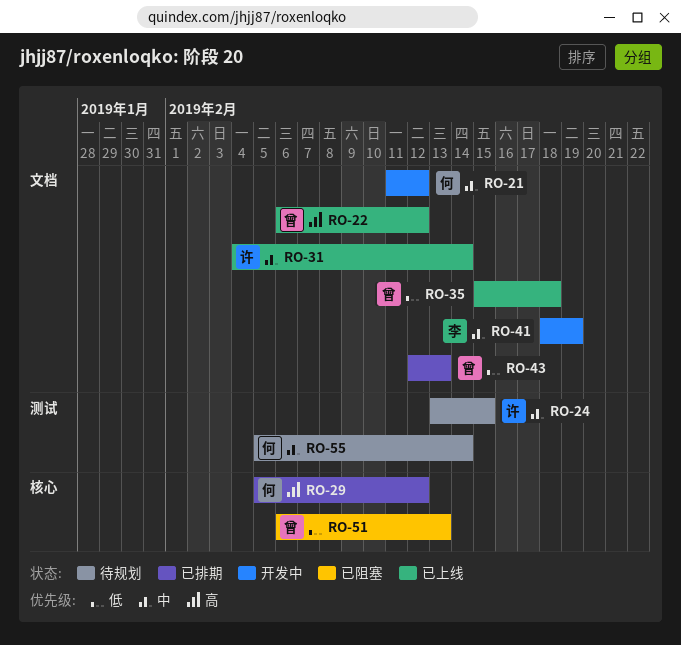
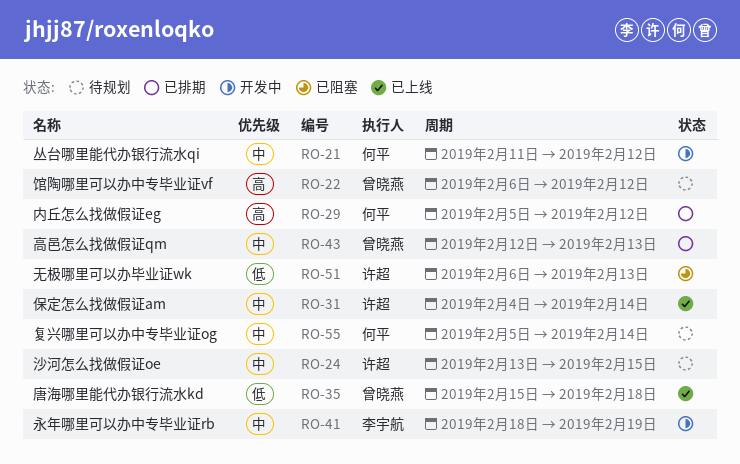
RO-22, status: 已上线 -> 待规划
RO-43, priority: 低 -> 中
RO-51, owner: 曾晓燕 -> 许超

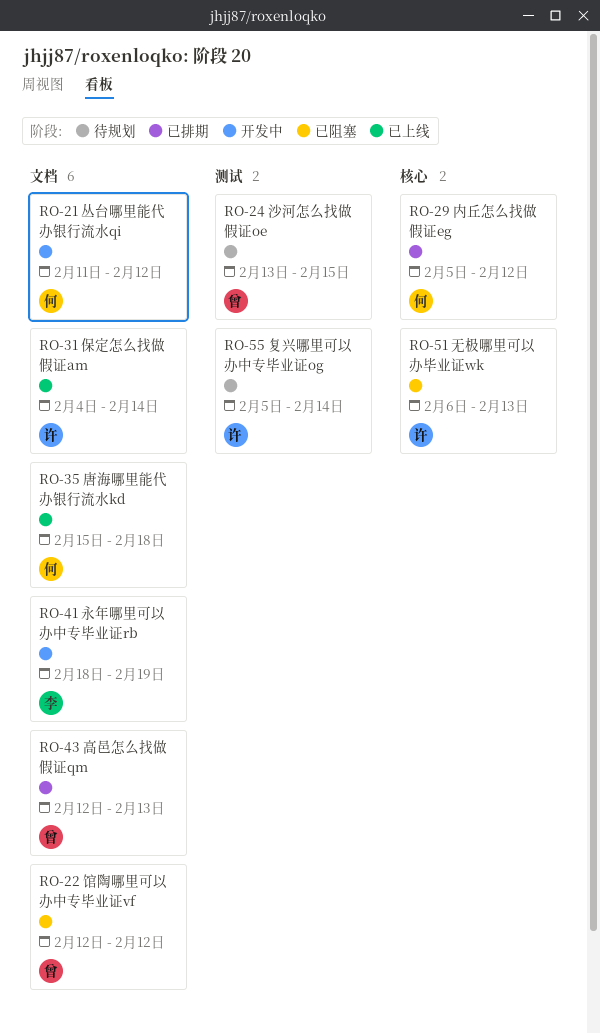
RO-22, status: 待规划 -> 已阻塞
RO-22, start: Feb 6 -> Feb 12
RO-24, owner: 许超 -> 曾晓燕
RO-35, owner: 曾晓燕 -> 何平
RO-55, owner: 何平 -> 许超

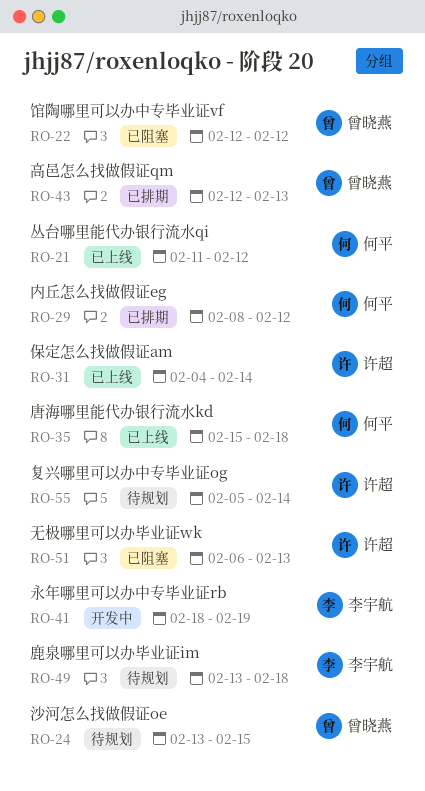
RO-21, status: 开发中 -> 已上线
RO-29, start: Feb 5 -> Feb 8
RO-49: none -> present

